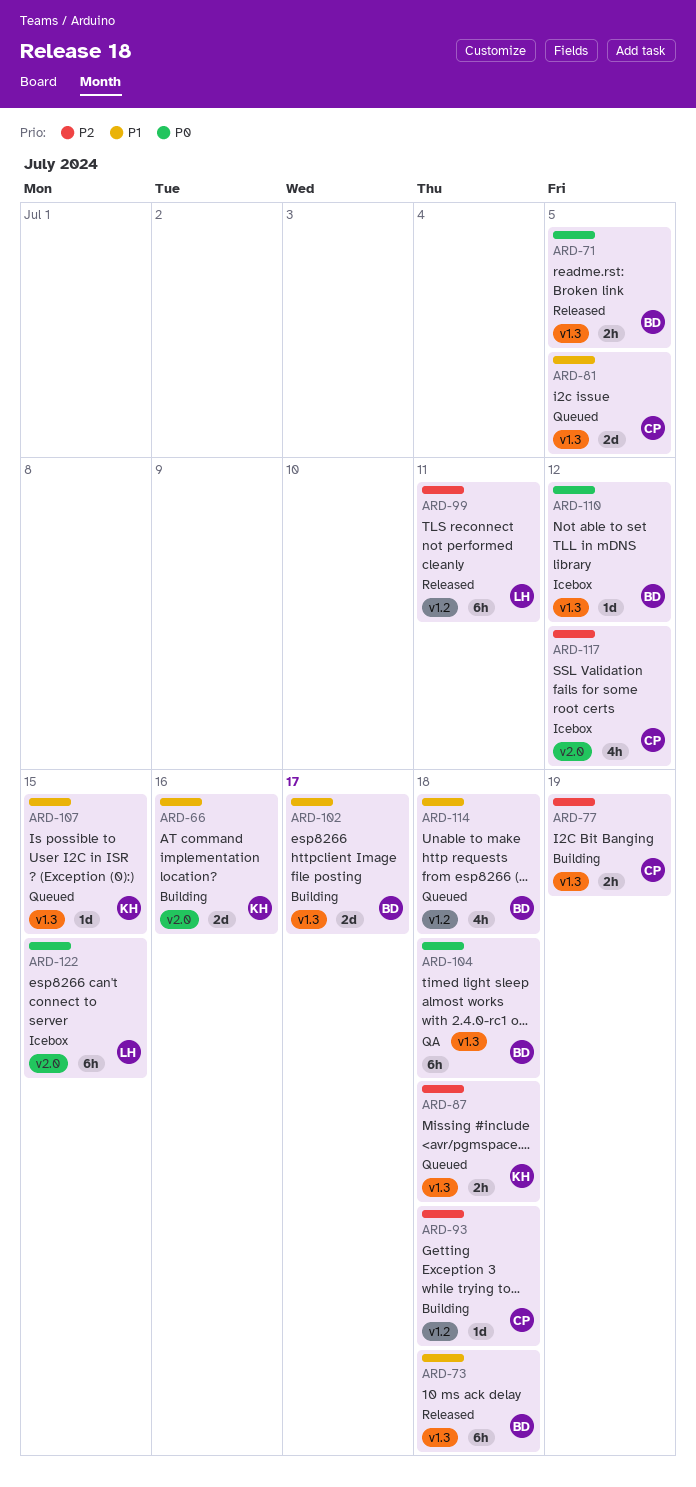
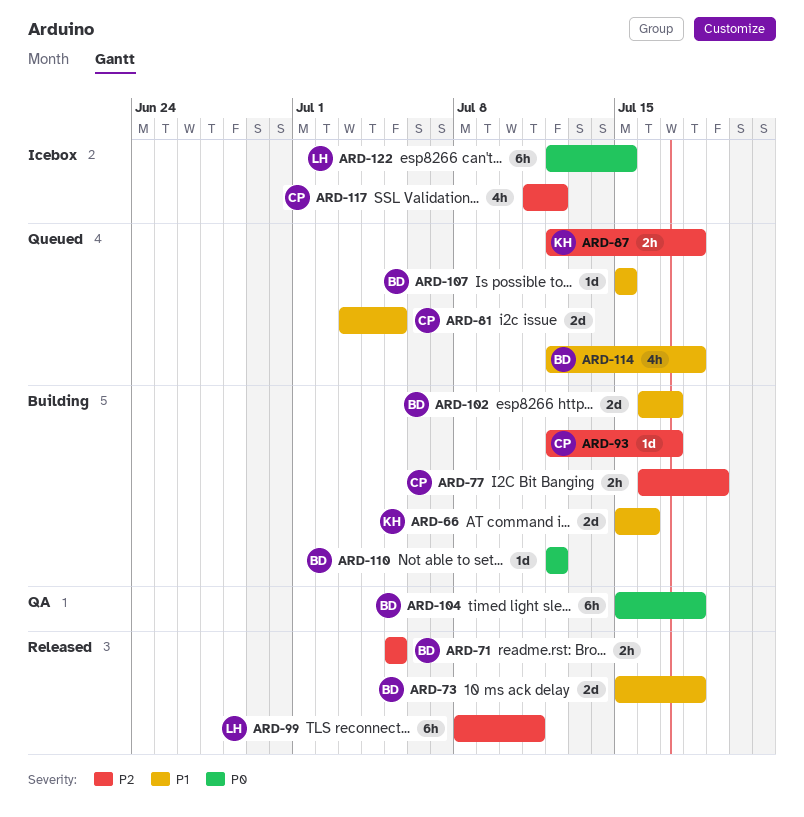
ARD-71, priority: P0 -> P2
ARD-73, estimate: 6h -> 2d
ARD-93, due: Jul 18 -> Jul 17
ARD-107, owner: KH -> BD
ARD-110, status: Icebox -> Building

